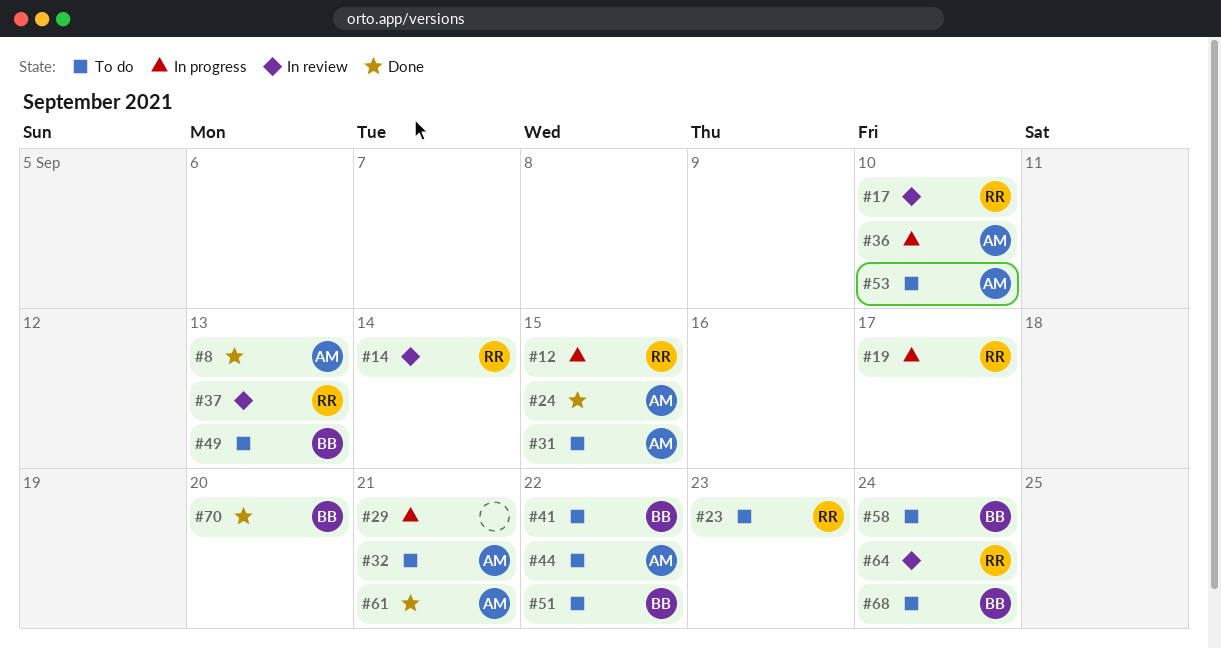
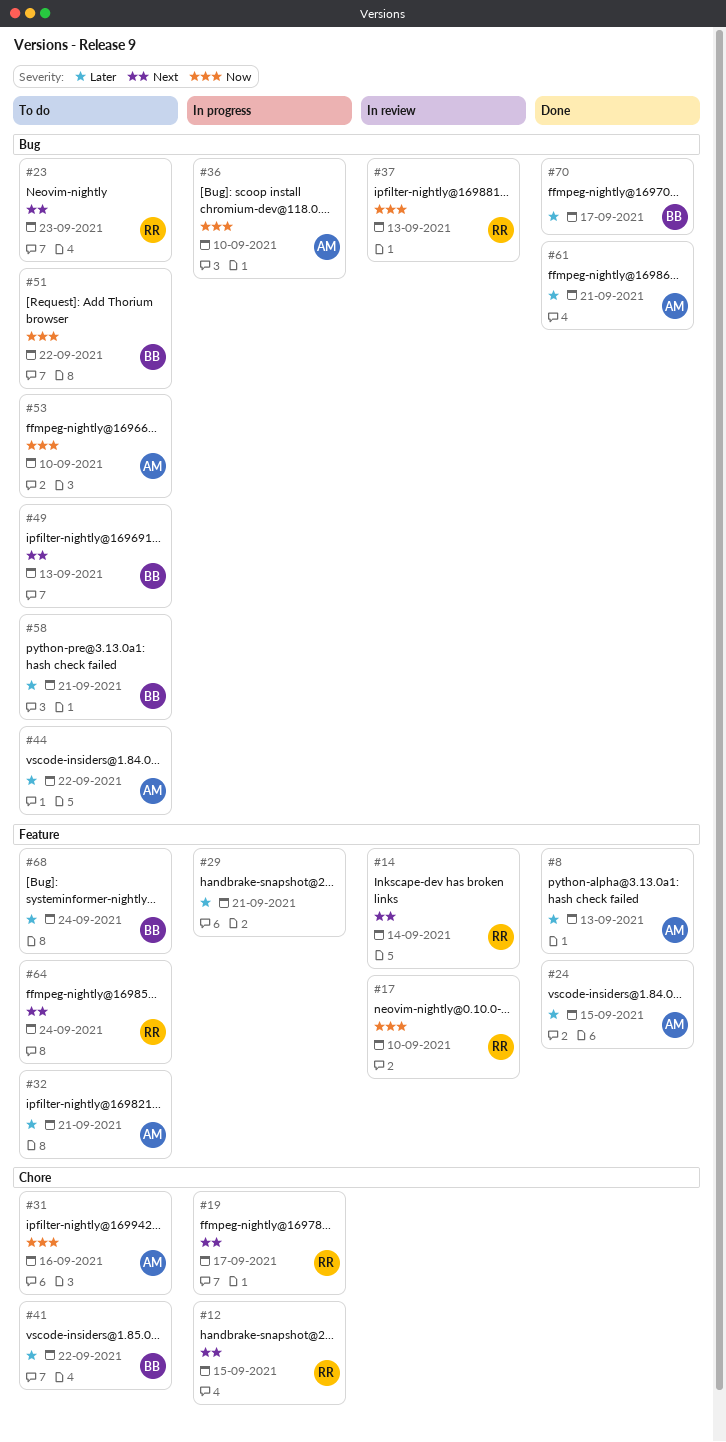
#31, due: Sep 15 -> Sep 16
#58, due: Sep 24 -> Sep 21
#64, status: In review -> To do
#70, due: Sep 20 -> Sep 17

